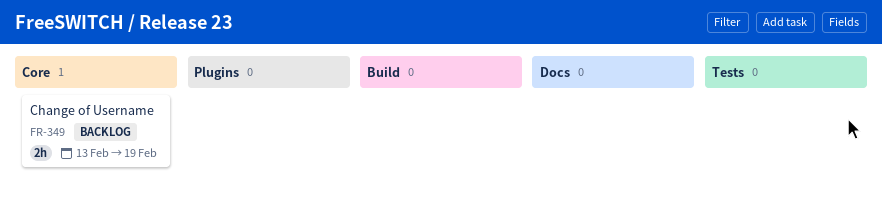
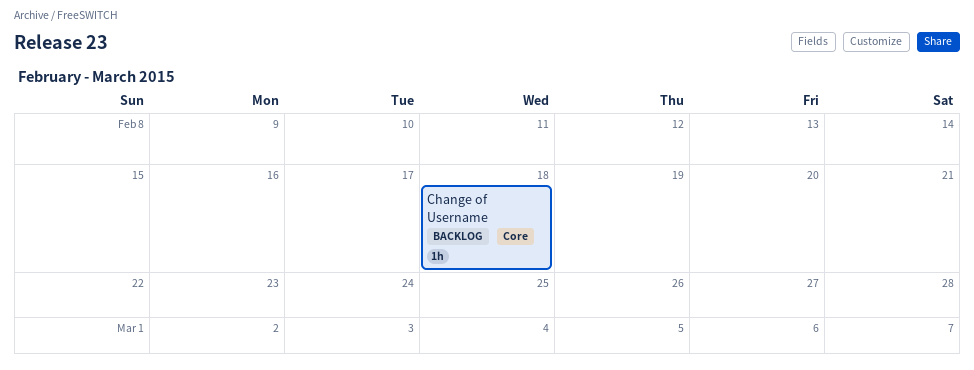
Change of Username, estimate: 2h -> 1h
Change of Username, due: Feb 19 -> Feb 18

